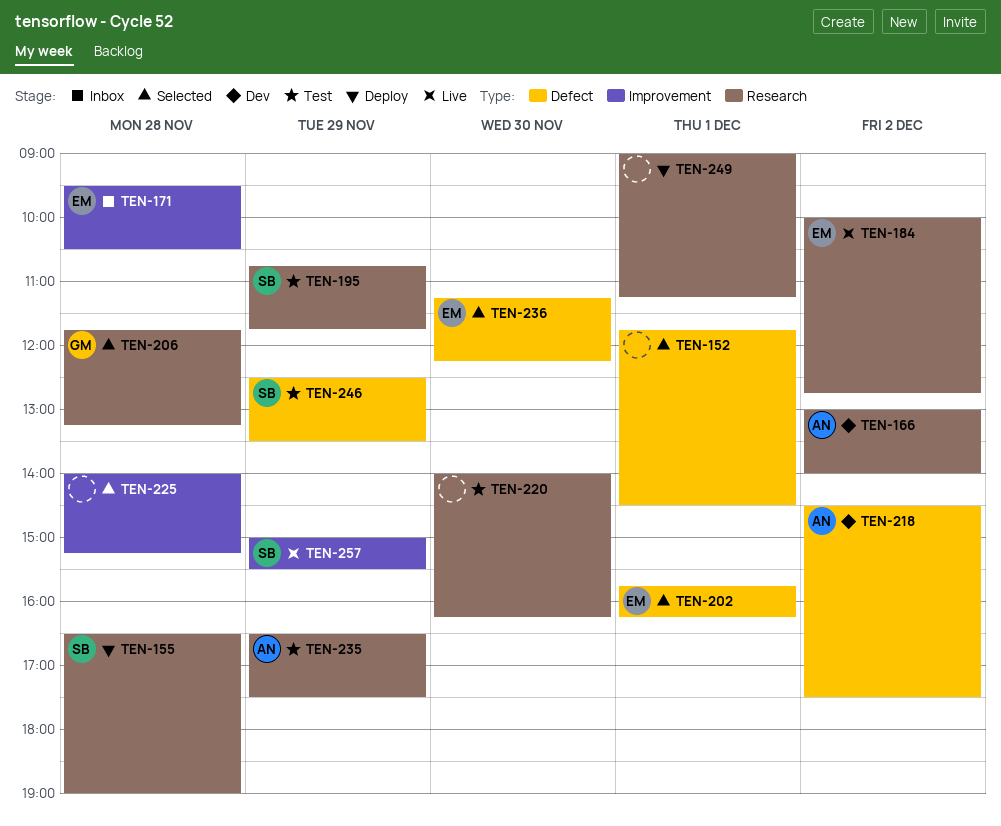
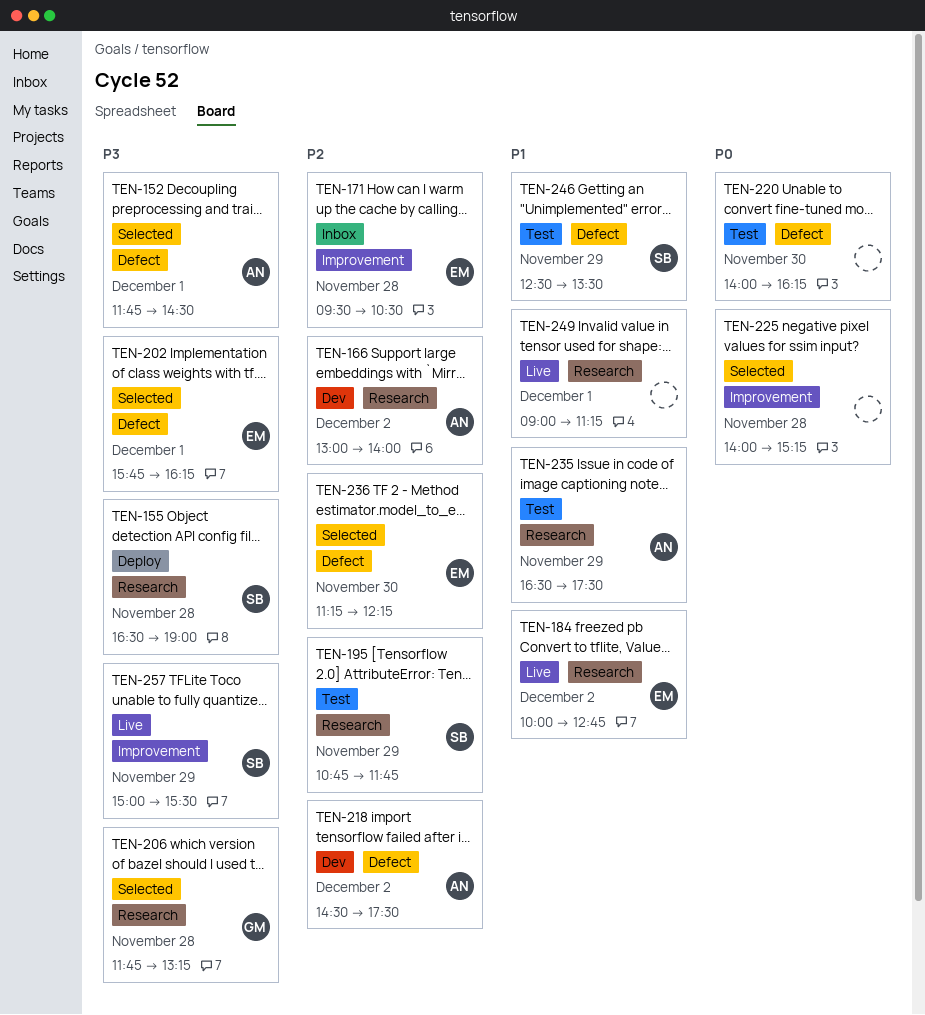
TEN-152, owner: none -> AN
TEN-220, label: Research -> Defect
TEN-249, status: Deploy -> Live

